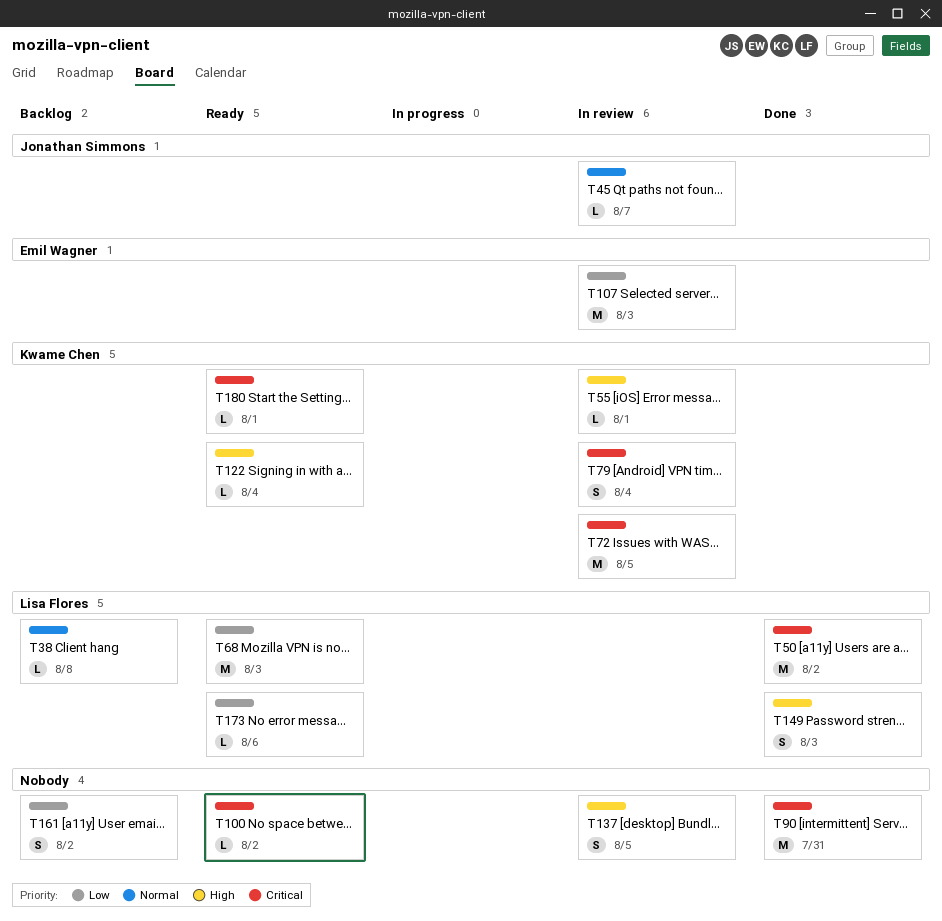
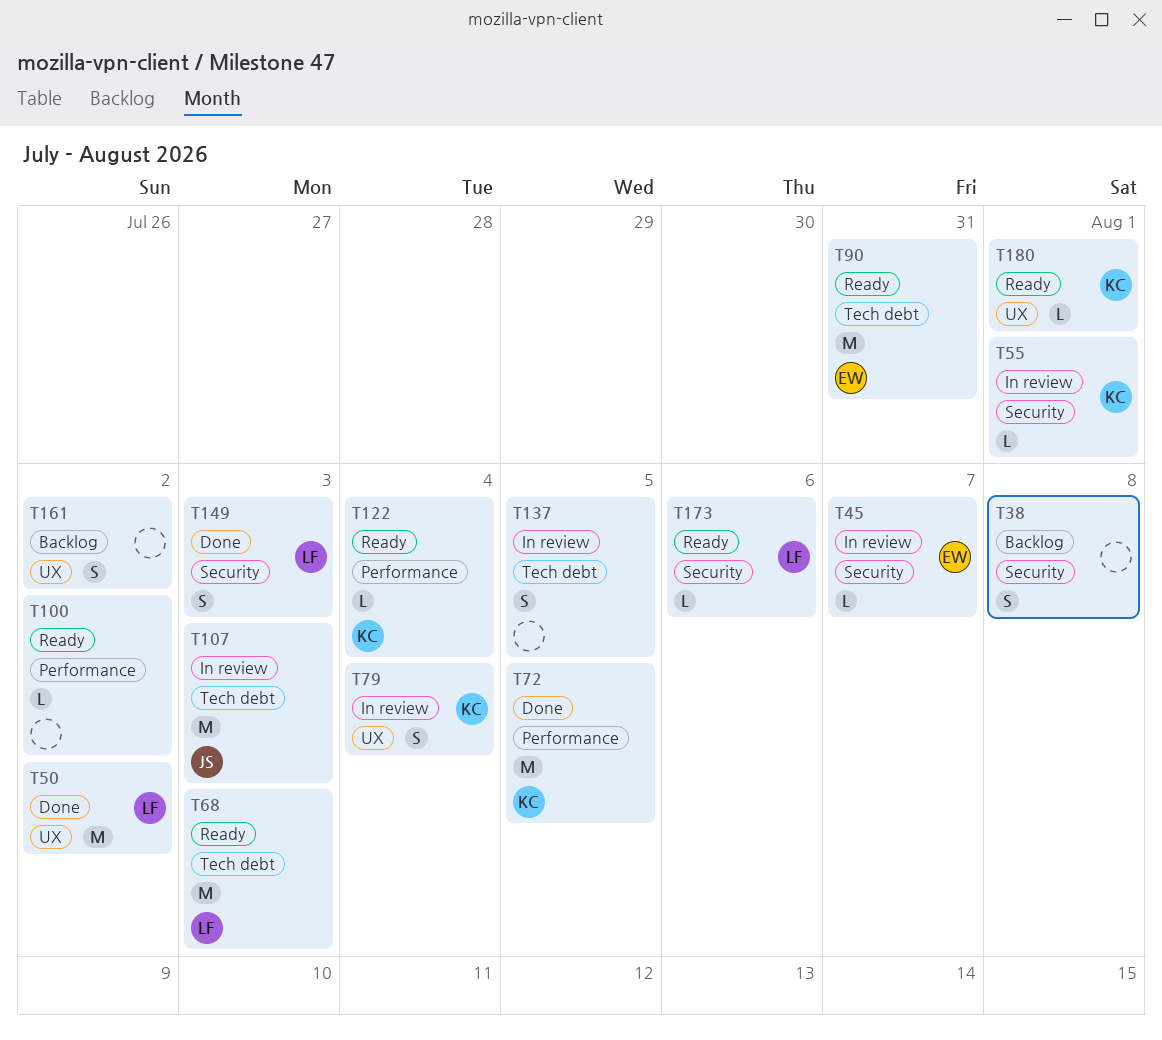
T38, owner: Lisa Flores -> none
T38, estimate: L -> S
T45, owner: Jonathan Simmons -> Emil Wagner
T72, status: In review -> Done
T90, status: Done -> Ready
T90, owner: none -> Emil Wagner
T107, owner: Emil Wagner -> Jonathan Simmons

